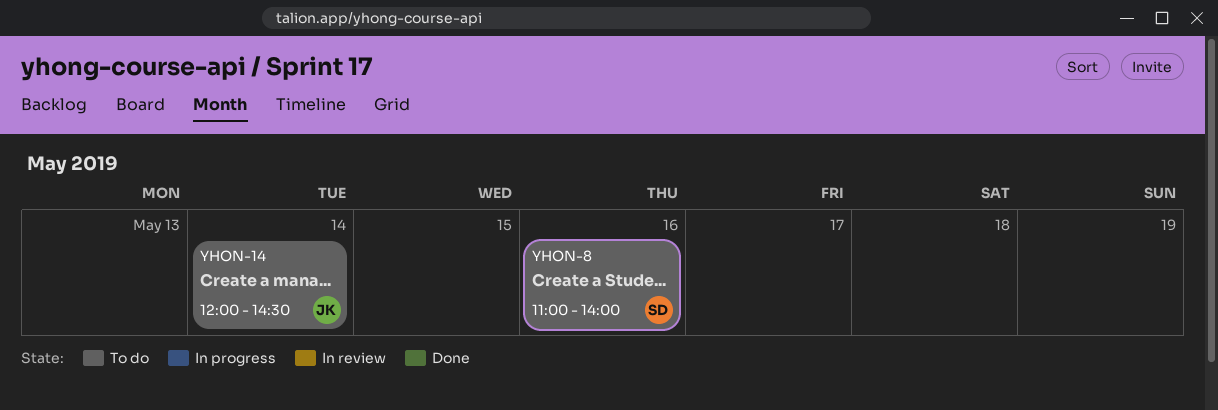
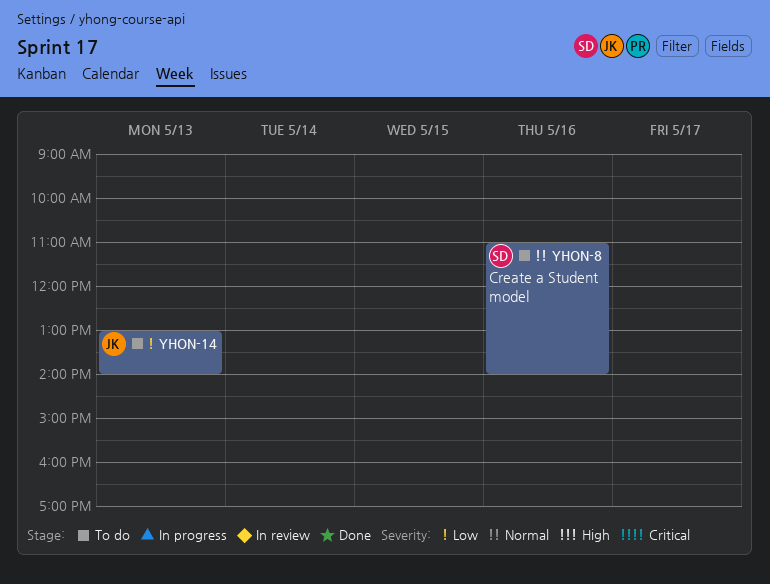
YHON-14, day: May 14 -> May 13
YHON-14, begins: 12:00 -> 13:00
YHON-14, ends: 14:30 -> 14:00

